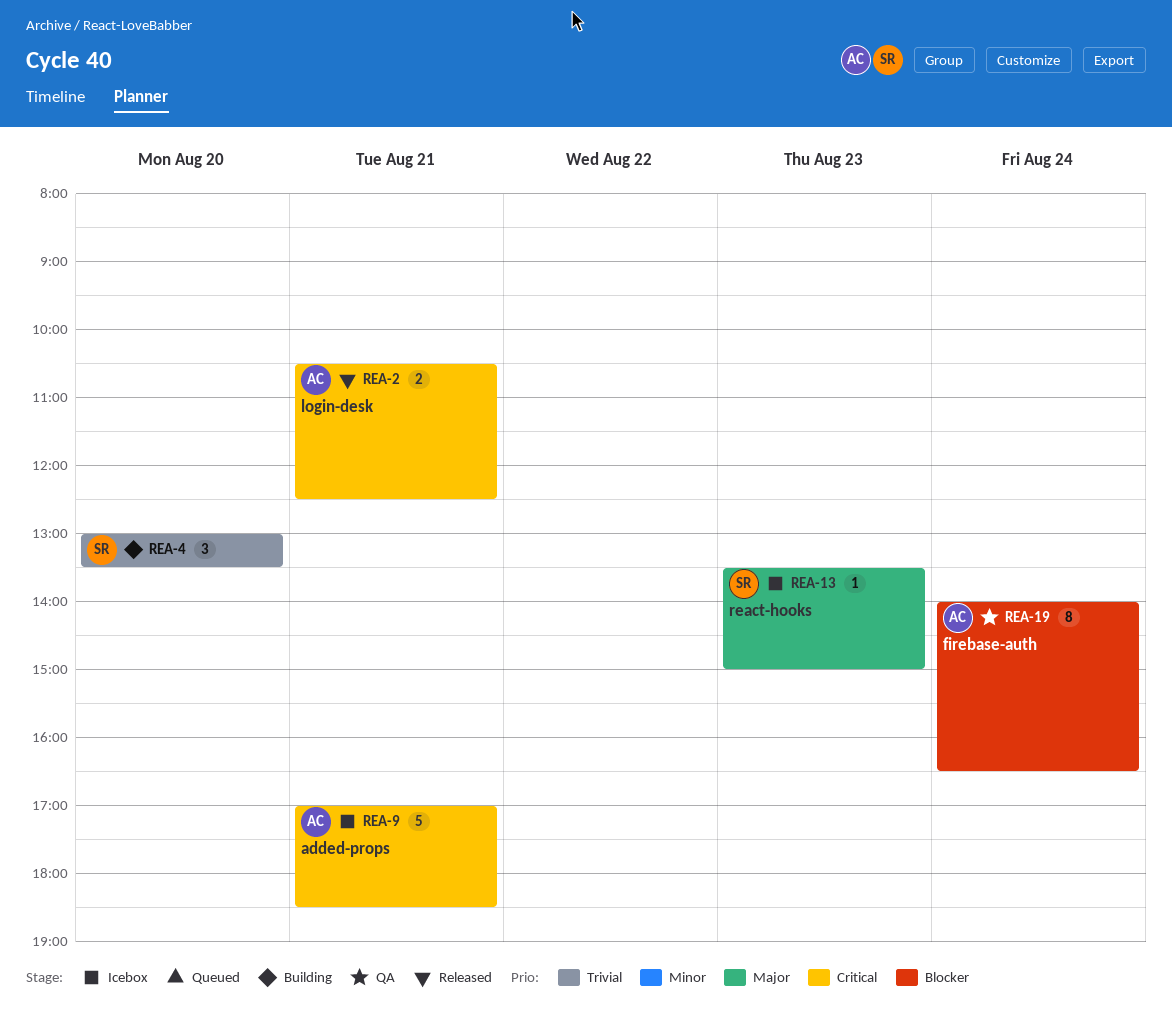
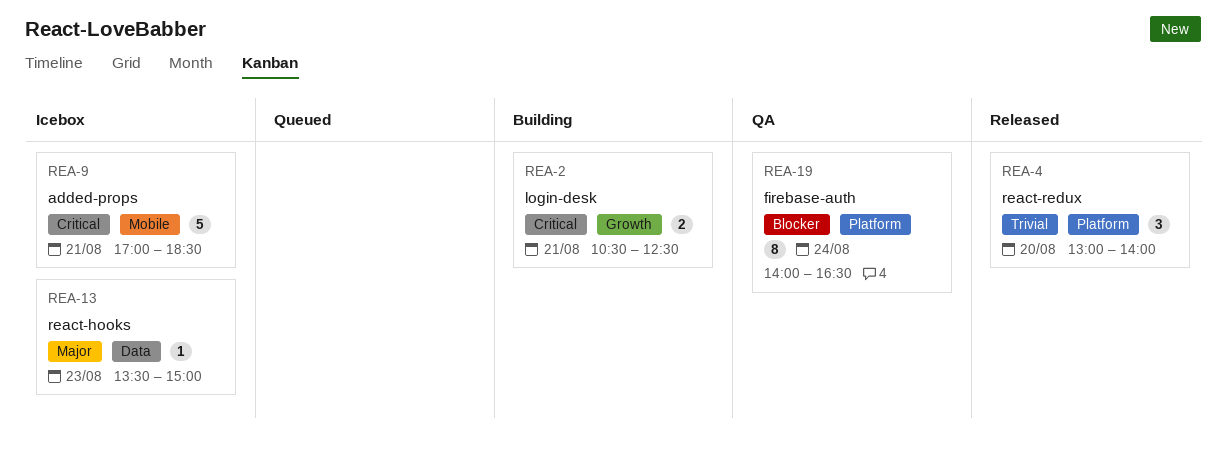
REA-2, status: Released -> Building
REA-4, status: Building -> Released
REA-4, ends: 13:30 -> 14:00

